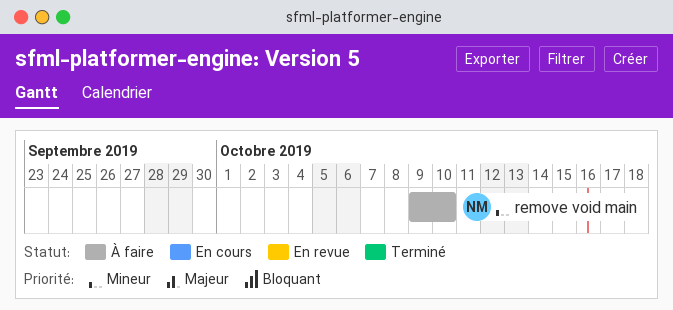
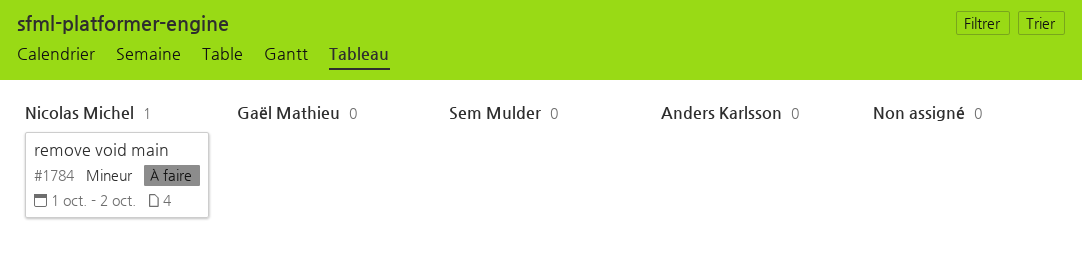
remove void main, start: Oct 9 -> Oct 1
remove void main, due: Oct 10 -> Oct 2

